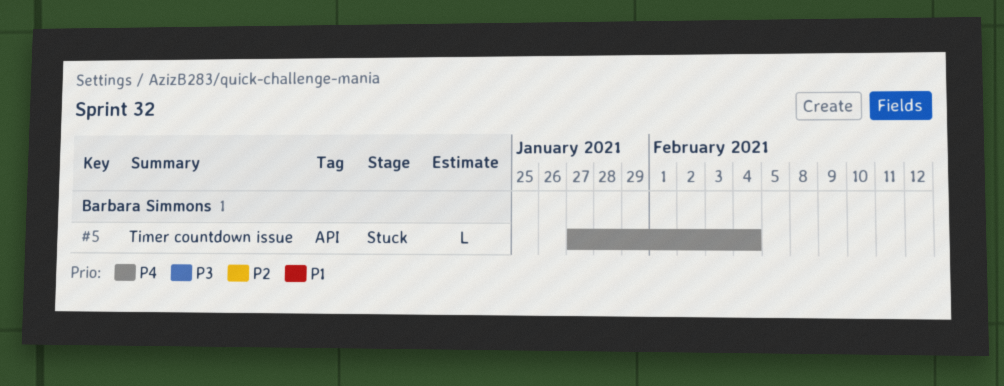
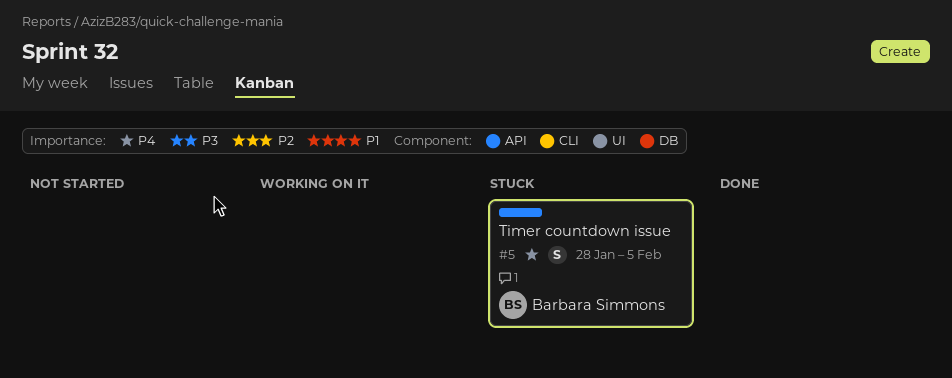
#5, estimate: L -> S
#5, start: Jan 27 -> Jan 28
#5, due: Feb 4 -> Feb 5

